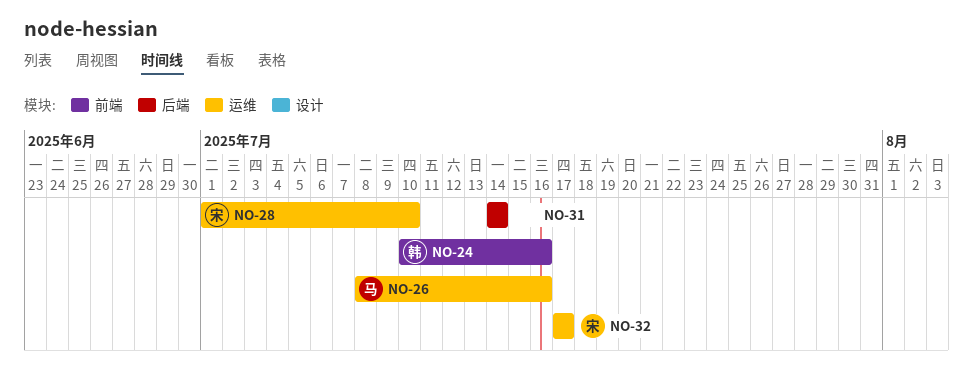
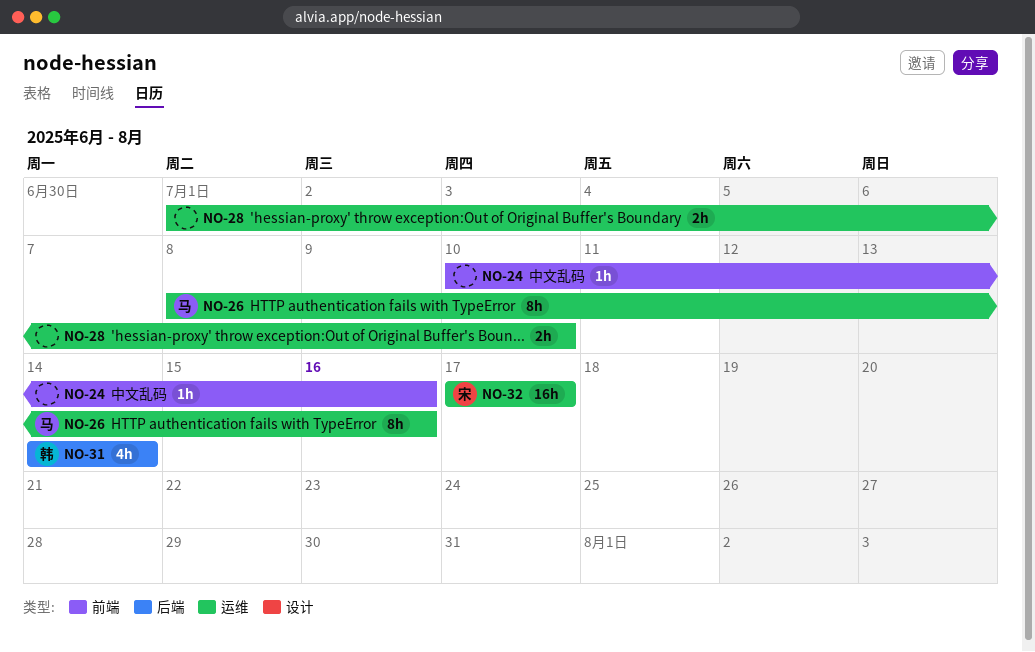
NO-24, owner: 韩 -> none
NO-28, owner: 宋 -> none
NO-31, owner: none -> 韩

